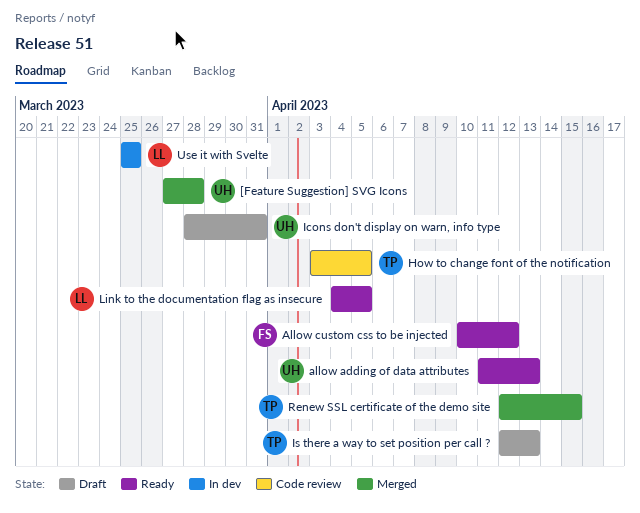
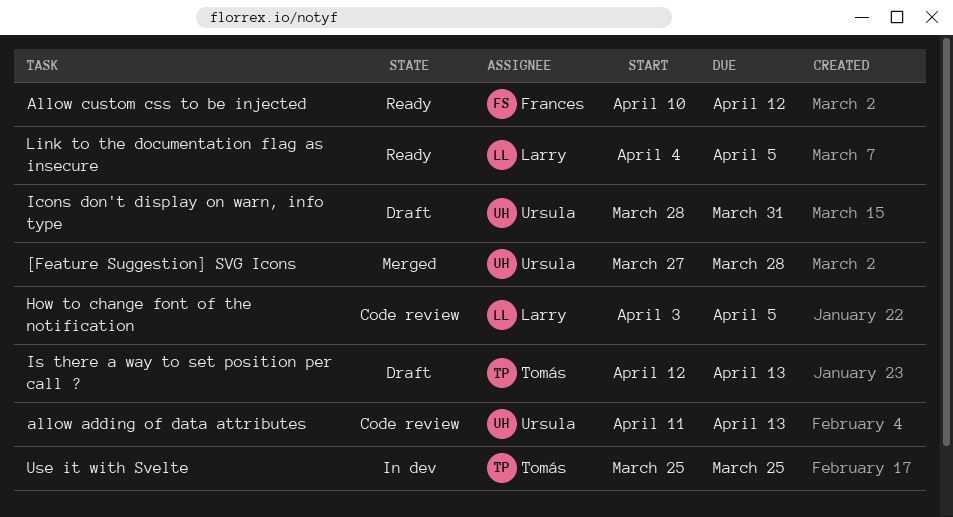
allow adding of data attributes, status: Ready -> Code review
How to change font of the notification, owner: Tomás -> Larry
Renew SSL certificate of the demo site: present -> none
Use it with Svelte, owner: Larry -> Tomás

